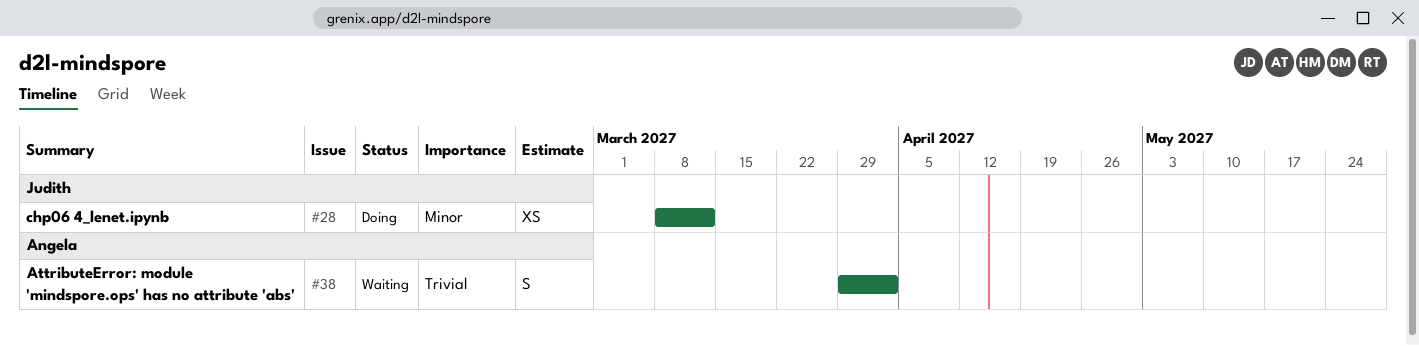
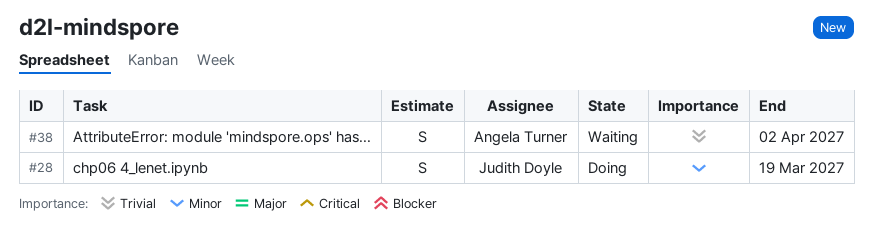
#28, estimate: XS -> S
#28, due: Mar 12 -> Mar 19

